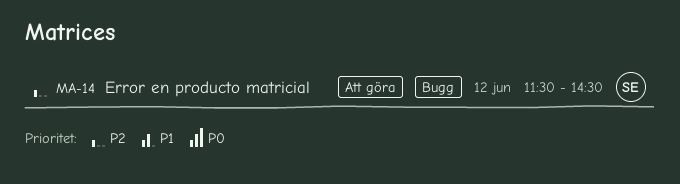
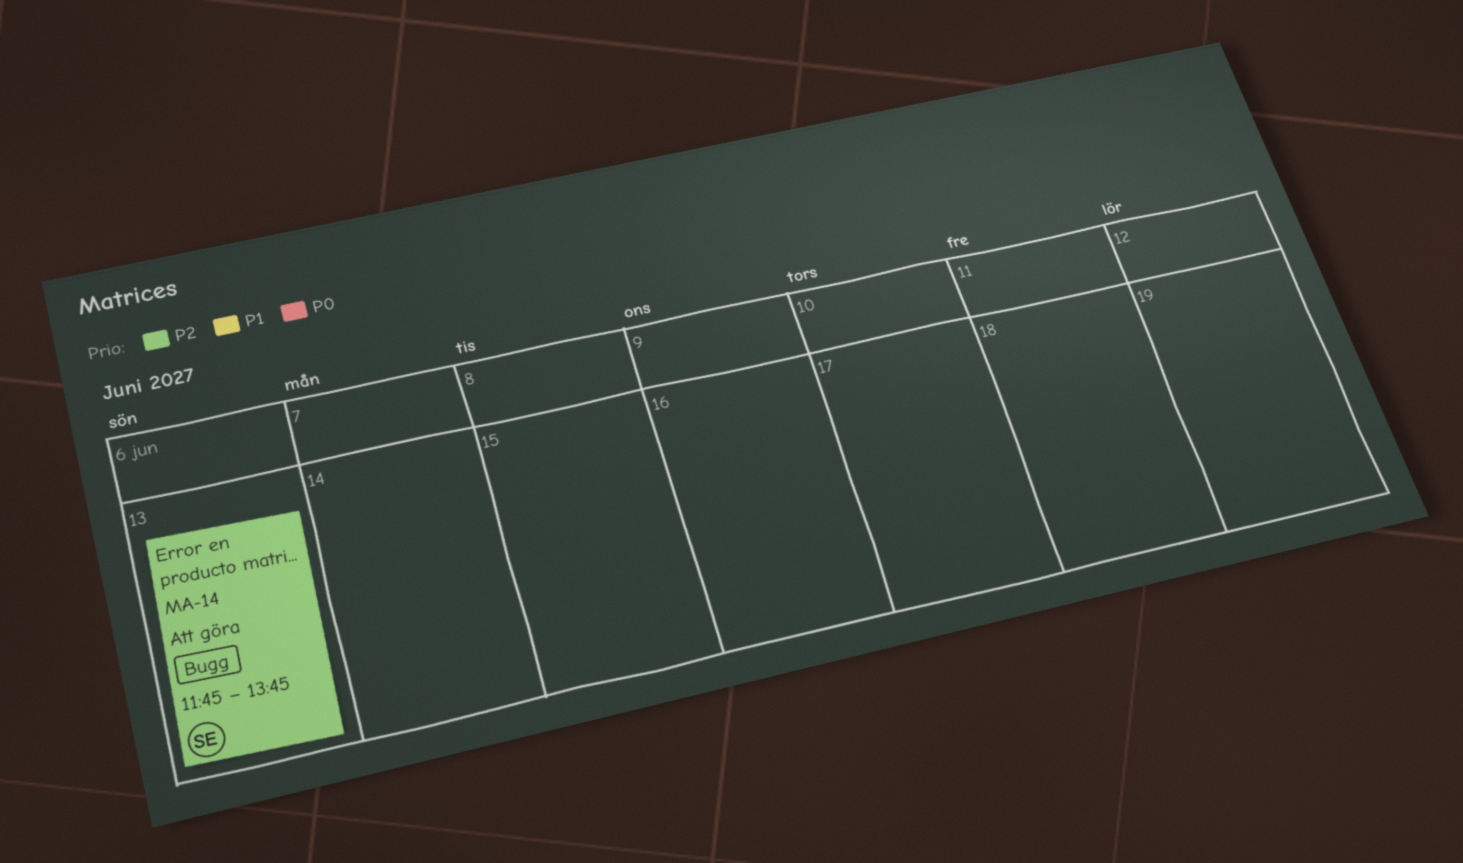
MA-14, day: Jun 12 -> Jun 13
MA-14, begins: 11:30 -> 11:45
MA-14, ends: 14:30 -> 13:45

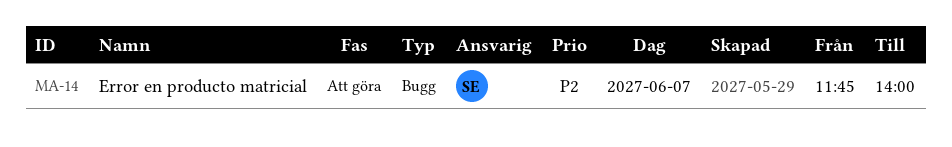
MA-14, day: Jun 13 -> Jun 7
MA-14, ends: 13:45 -> 14:00

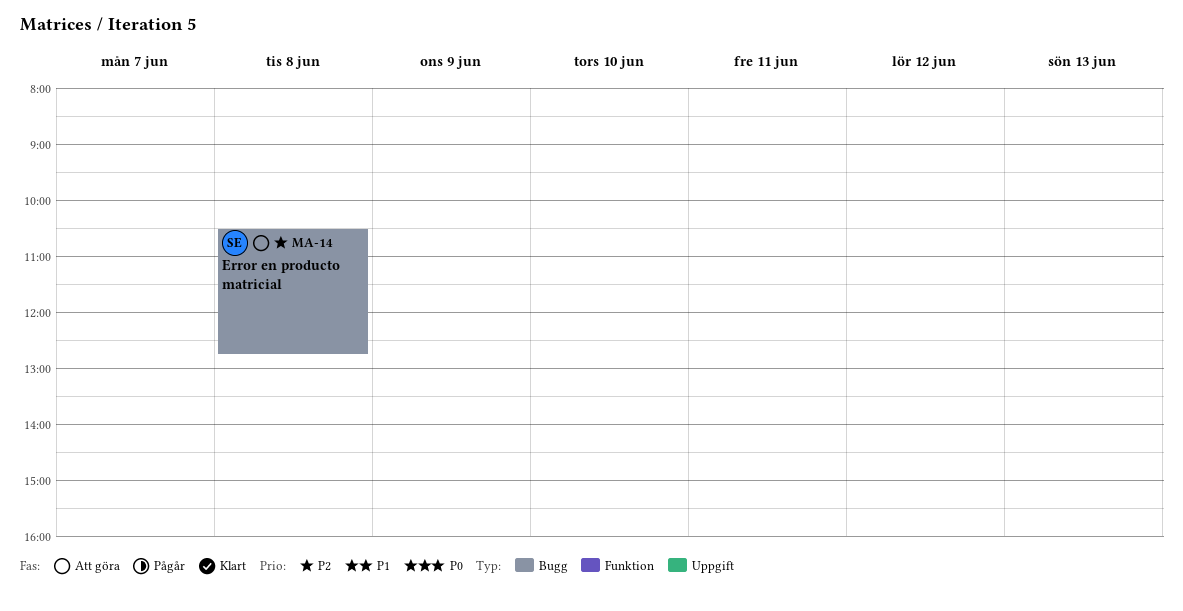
MA-14, day: Jun 7 -> Jun 8
MA-14, begins: 11:45 -> 10:30
MA-14, ends: 14:00 -> 12:45

